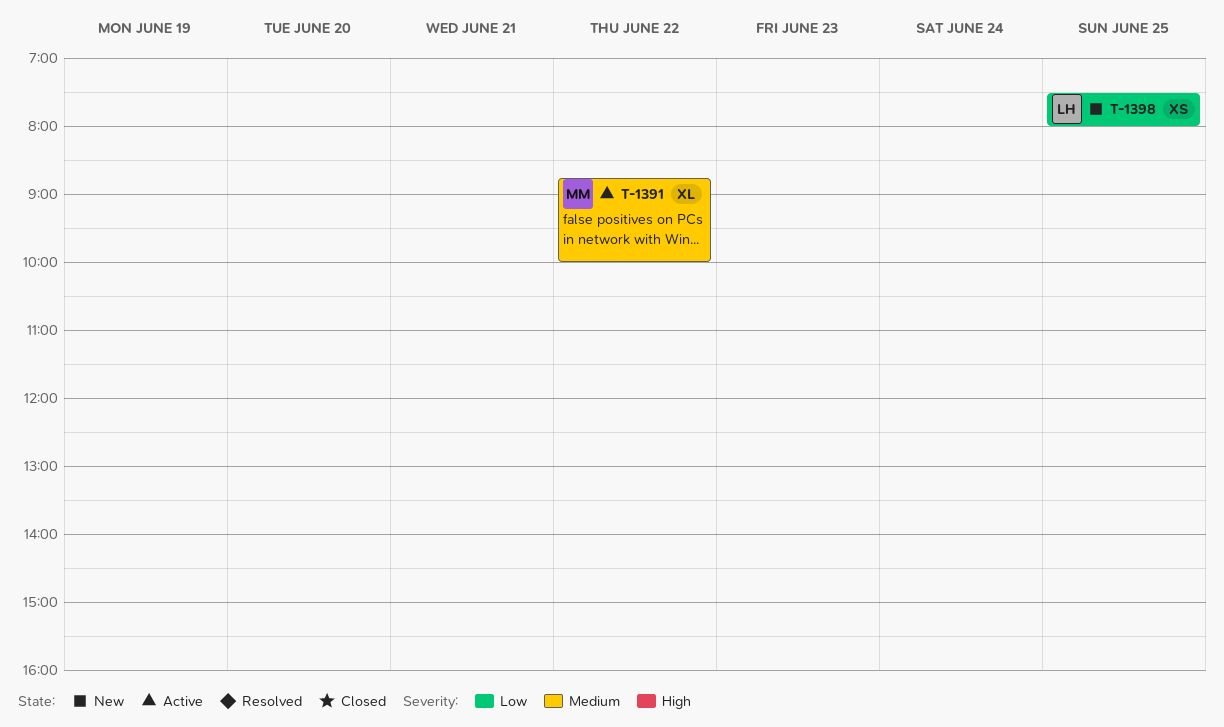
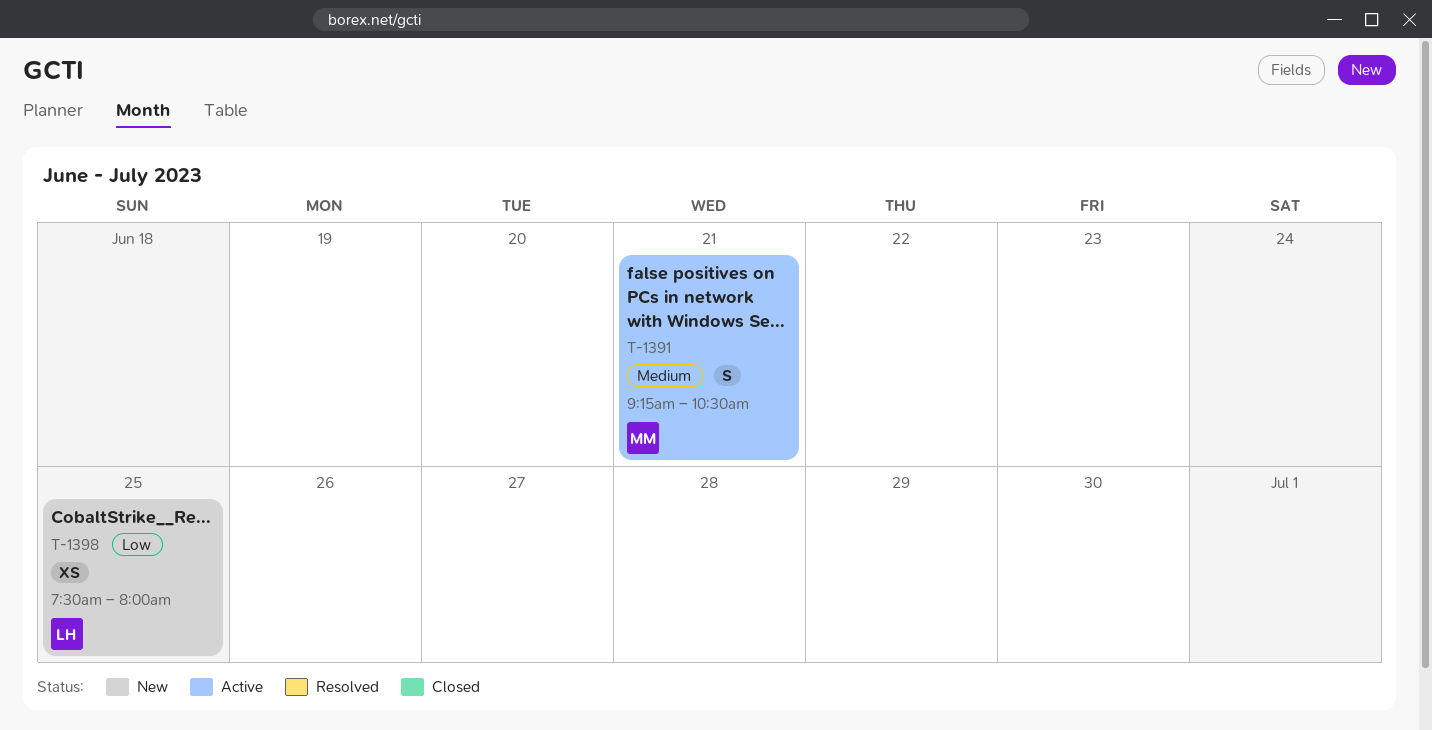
T-1391, estimate: XL -> S
T-1391, day: Jun 22 -> Jun 21
T-1391, begins: 08:45 -> 09:15
T-1391, ends: 10:00 -> 10:30

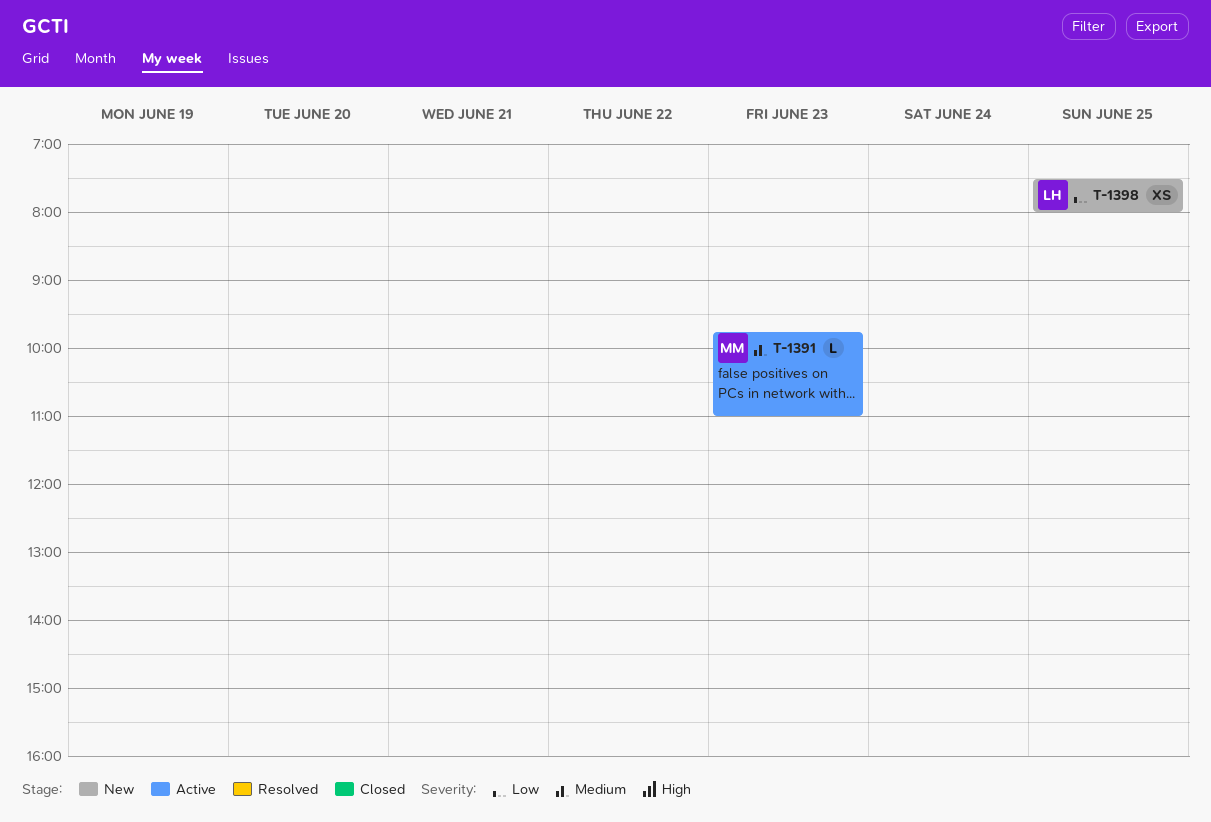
T-1391, estimate: S -> L
T-1391, day: Jun 21 -> Jun 23
T-1391, begins: 09:15 -> 09:45
T-1391, ends: 10:30 -> 11:00

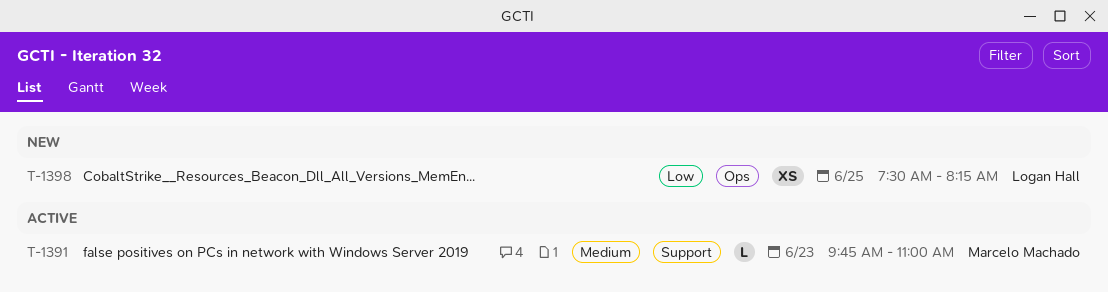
T-1398, ends: 08:00 -> 08:15

